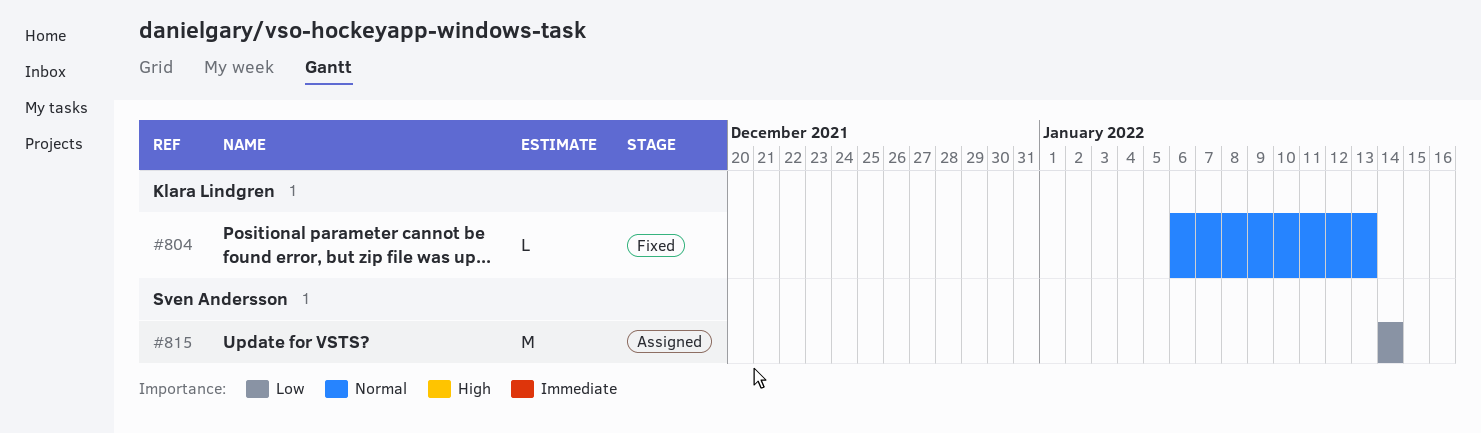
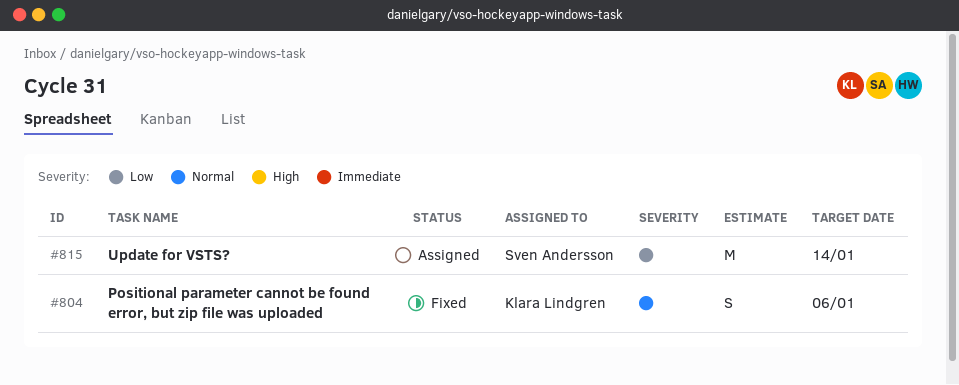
#804, estimate: L -> S
#804, due: Jan 13 -> Jan 6

